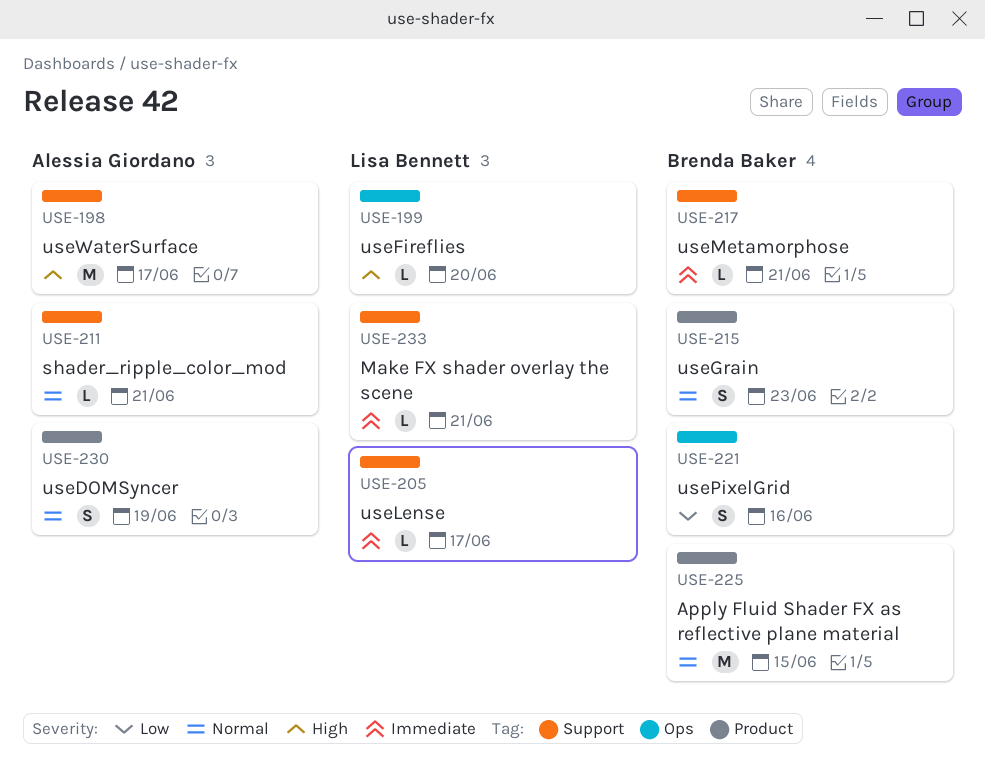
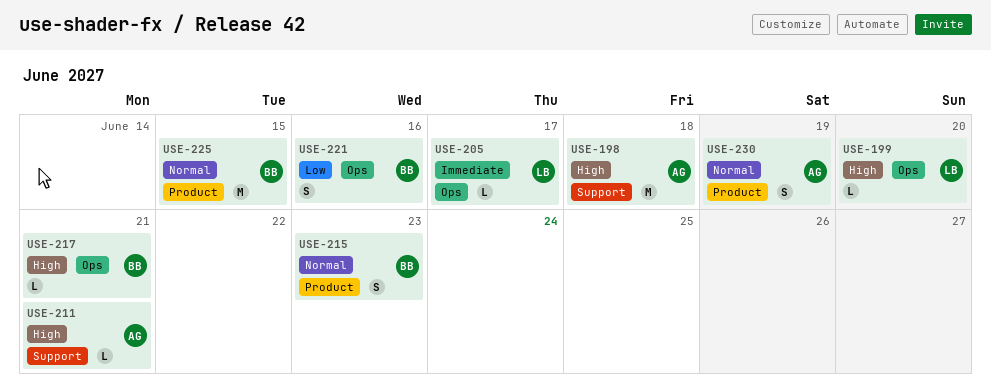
USE-198, due: Jun 17 -> Jun 18
USE-205, label: Support -> Ops
USE-211, priority: Normal -> High
USE-217, priority: Immediate -> High
USE-217, label: Support -> Ops
USE-233: present -> none

